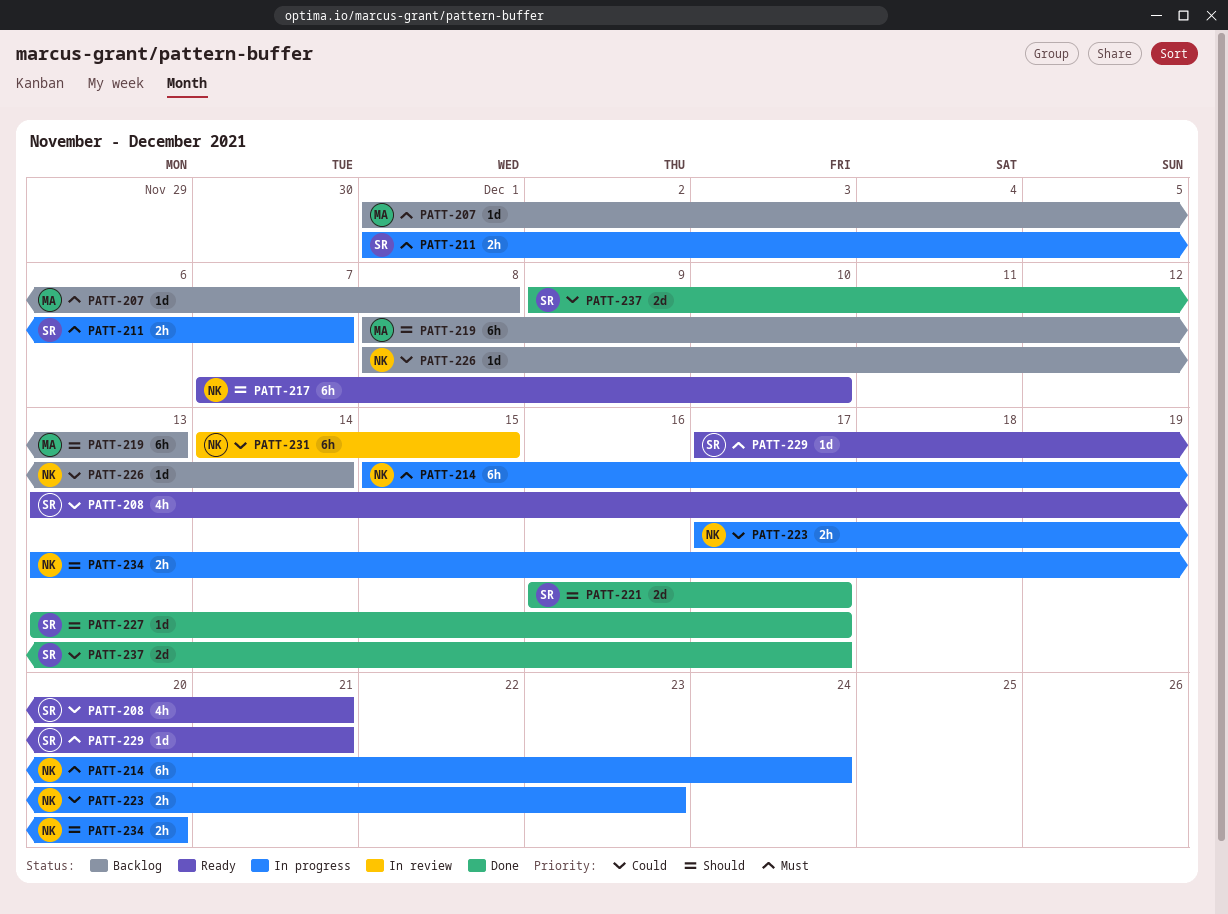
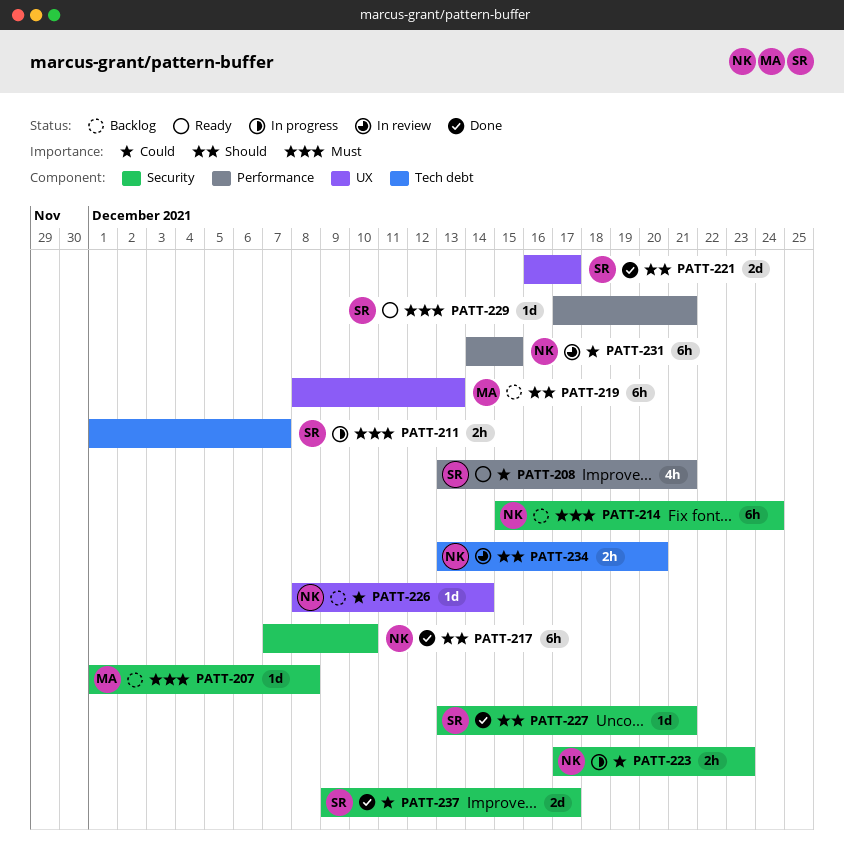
PATT-214, status: In progress -> Backlog
PATT-217, status: Ready -> Done
PATT-227, due: Dec 17 -> Dec 21
PATT-234, status: In progress -> In review

